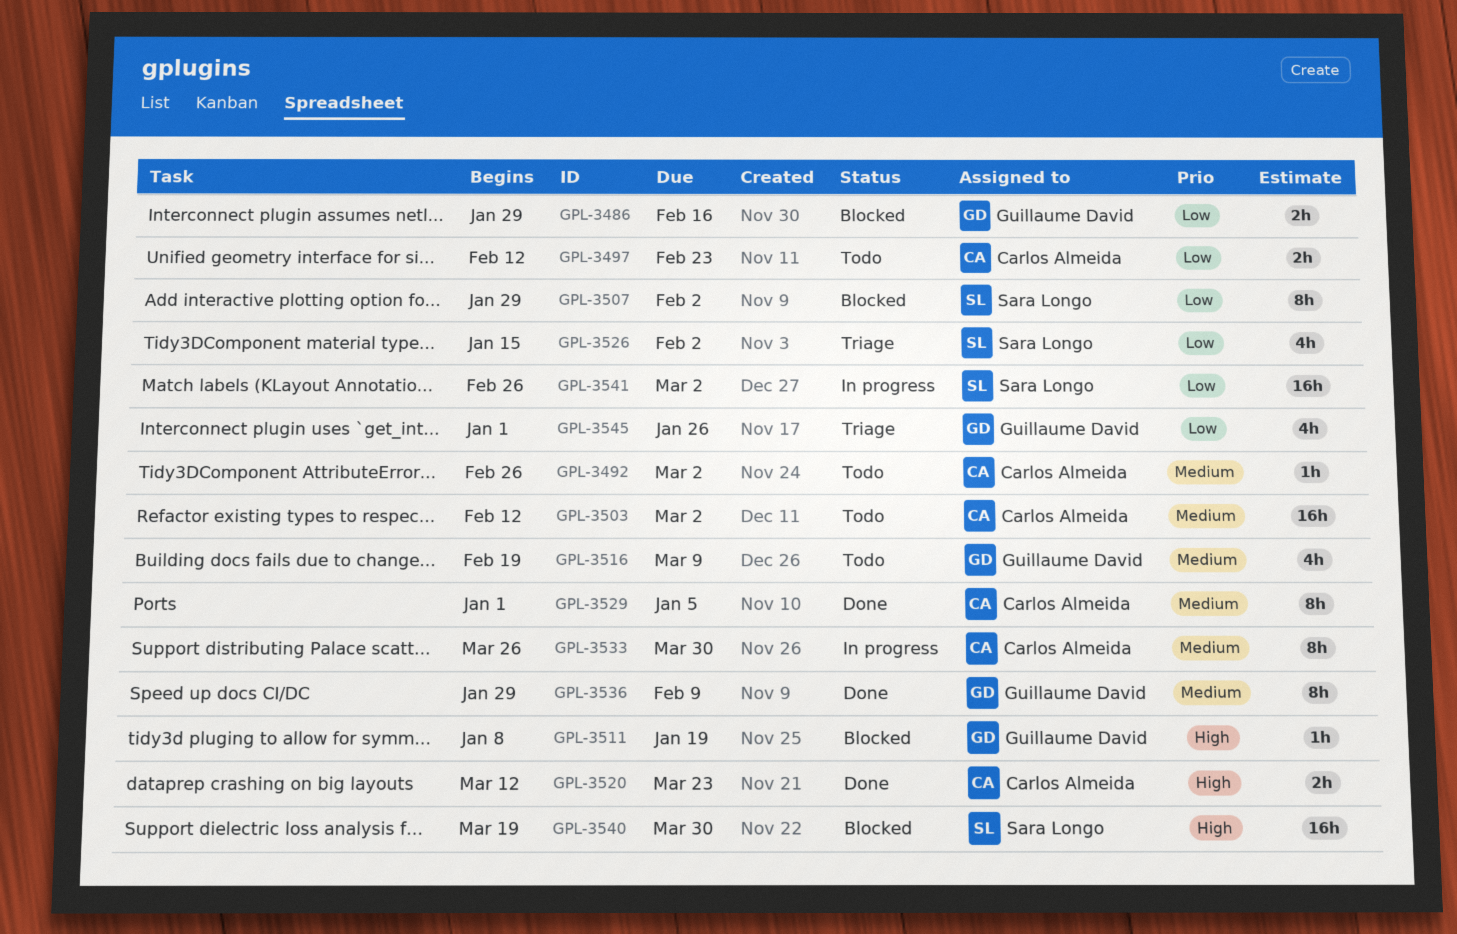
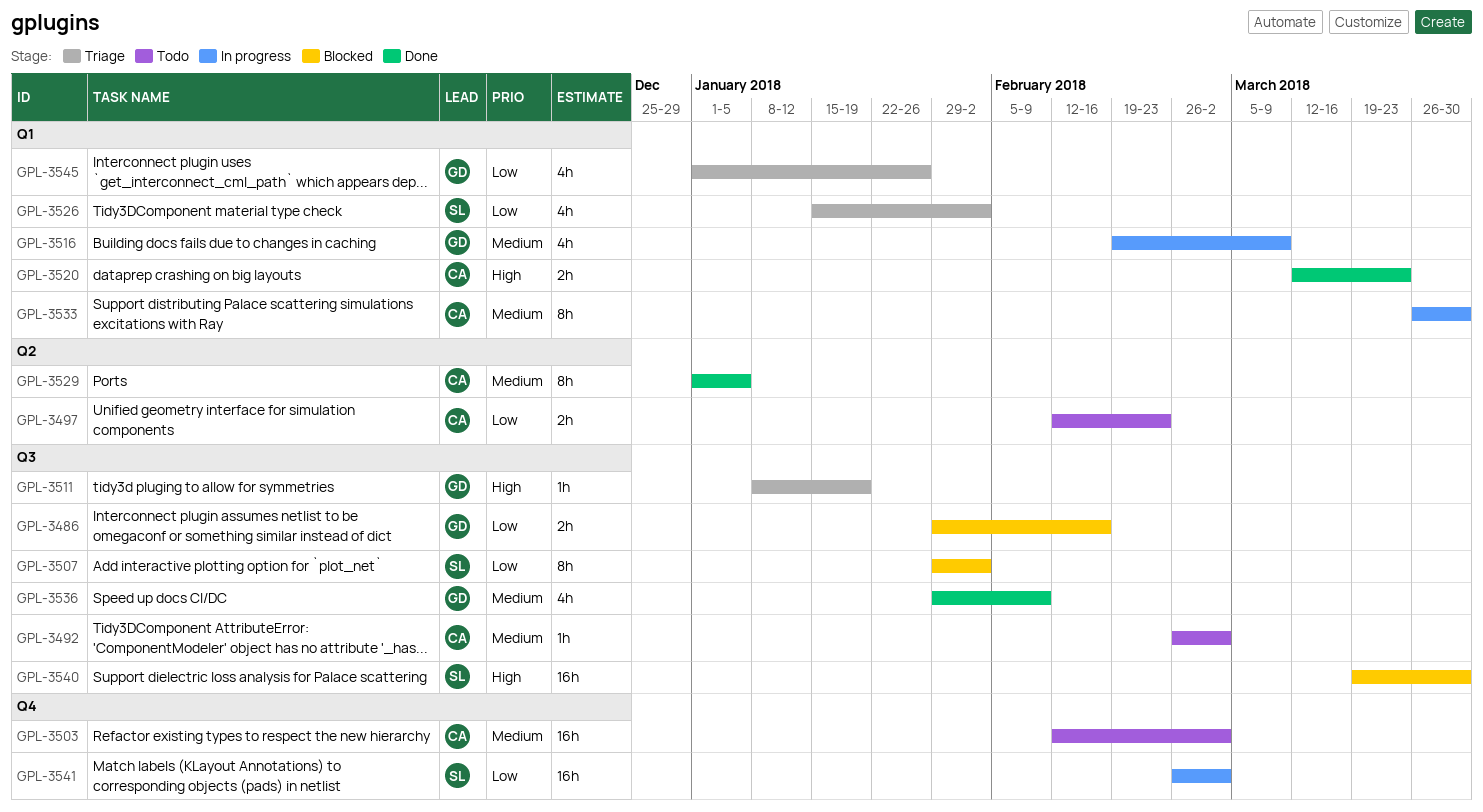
GPL-3511, status: Blocked -> Triage
GPL-3516, status: Todo -> In progress
GPL-3536, estimate: 8h -> 4h

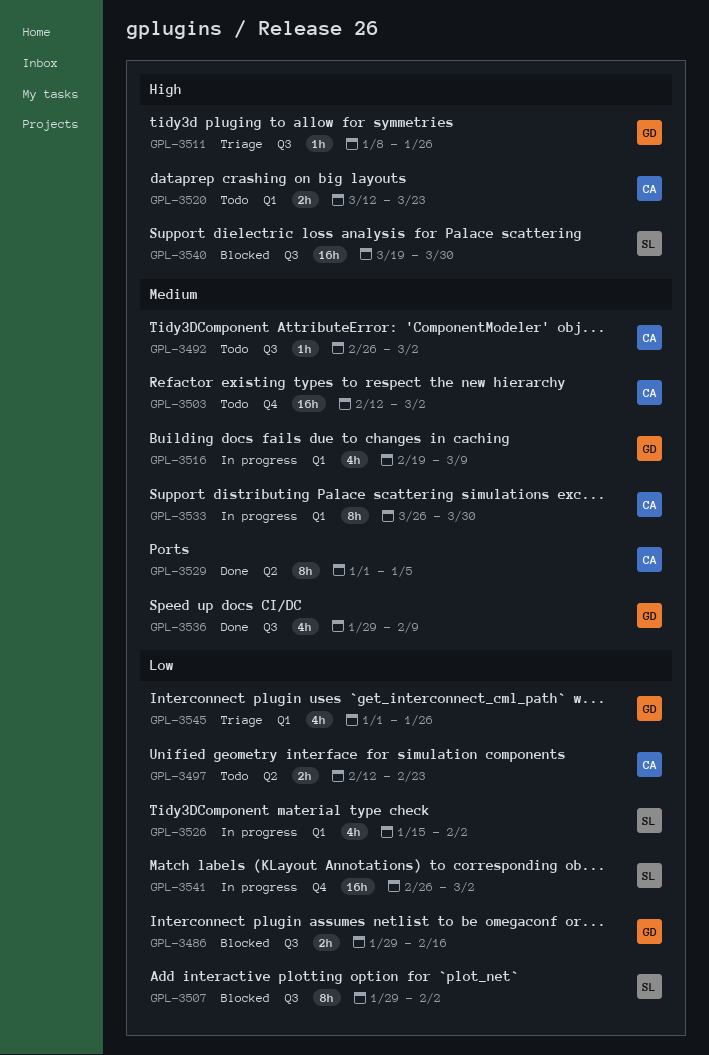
GPL-3511, due: Jan 19 -> Jan 26
GPL-3520, status: Done -> Todo
GPL-3526, status: Triage -> In progress

